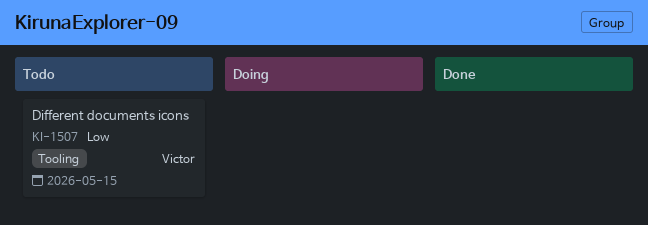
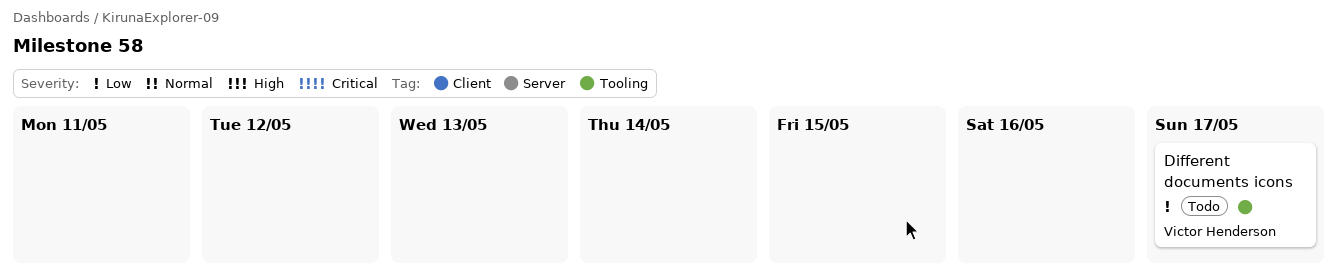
Different documents icons, due: May 15 -> May 17

